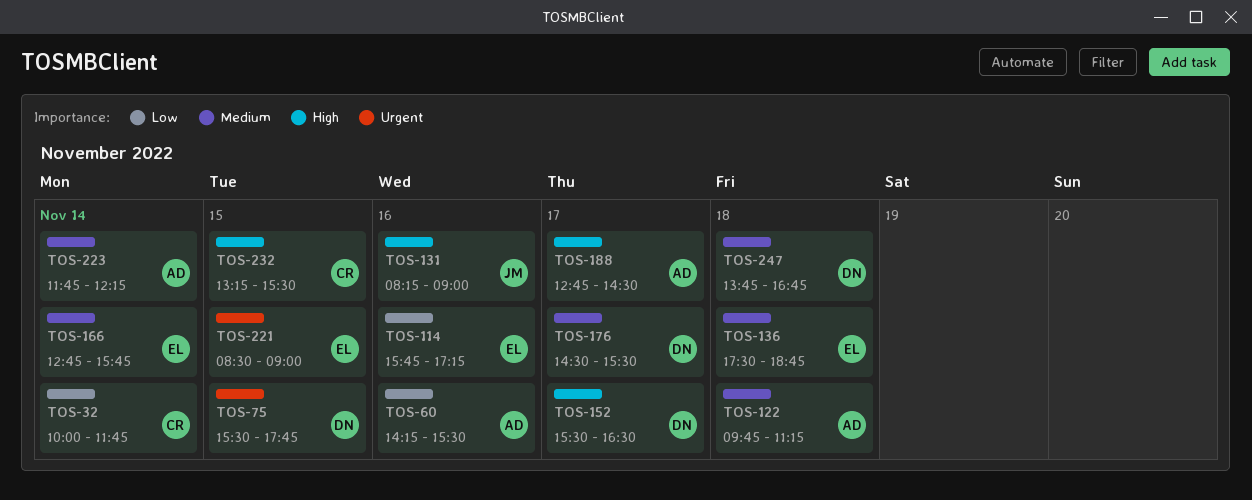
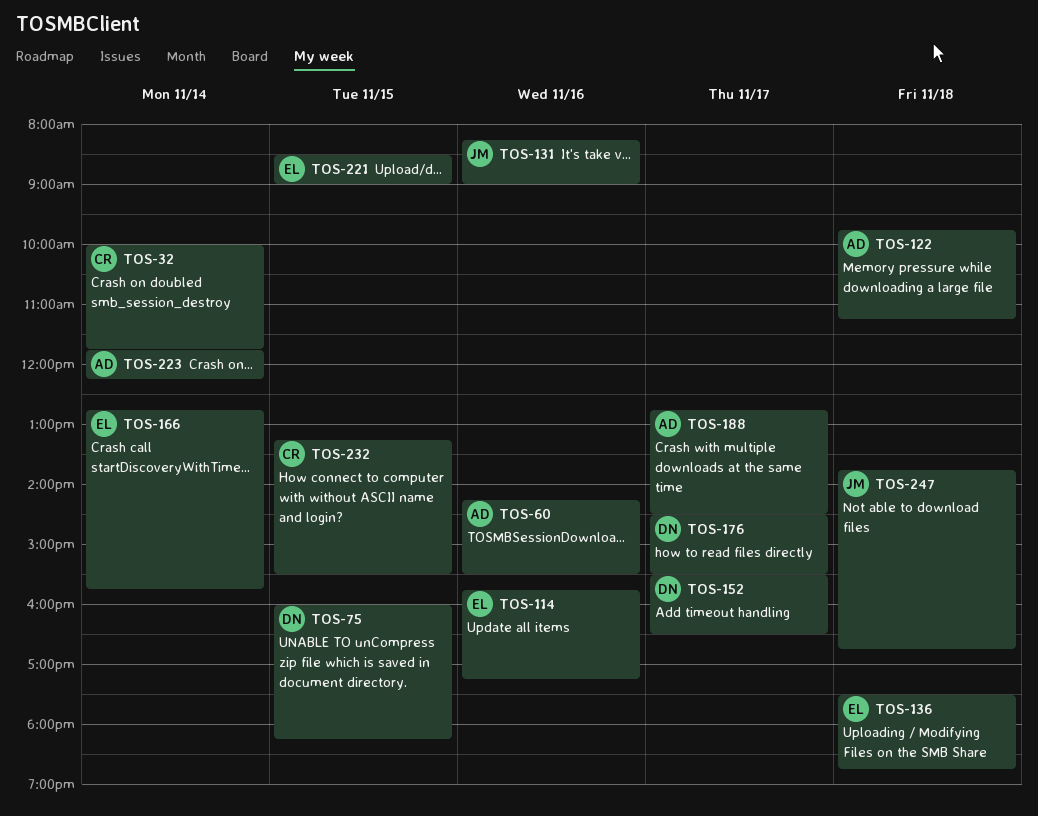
TOS-75, begins: 15:30 -> 16:00
TOS-75, ends: 17:45 -> 18:15
TOS-247, owner: DN -> JM

